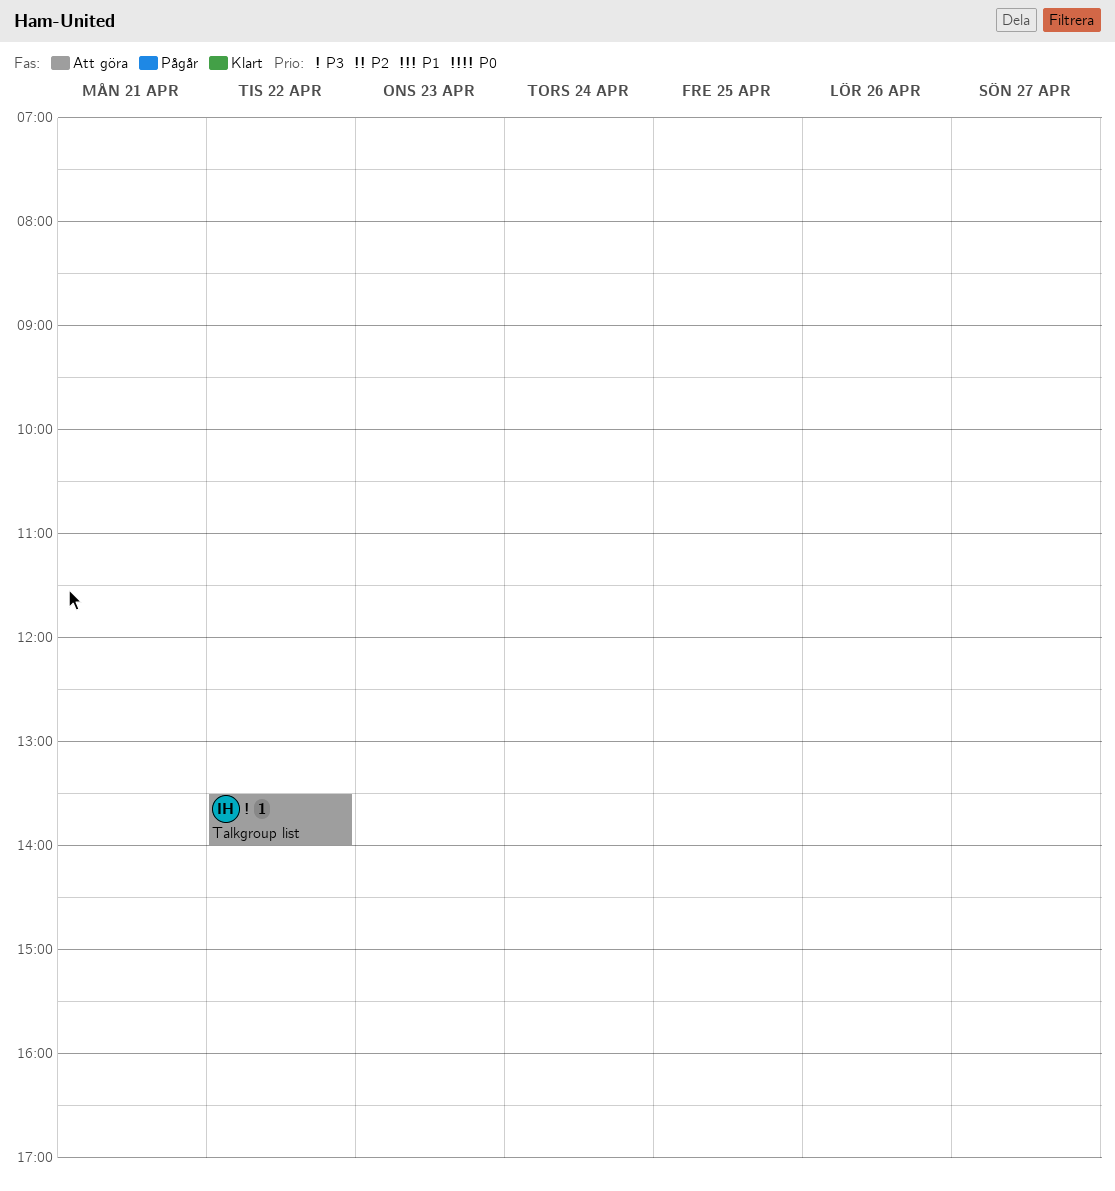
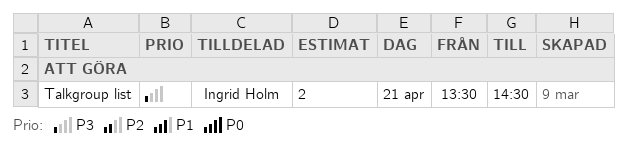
Talkgroup list, estimate: 1 -> 2
Talkgroup list, day: Apr 22 -> Apr 21
Talkgroup list, ends: 14:00 -> 14:30

